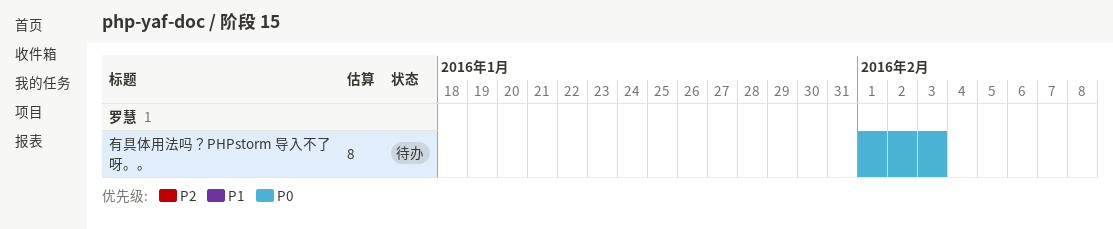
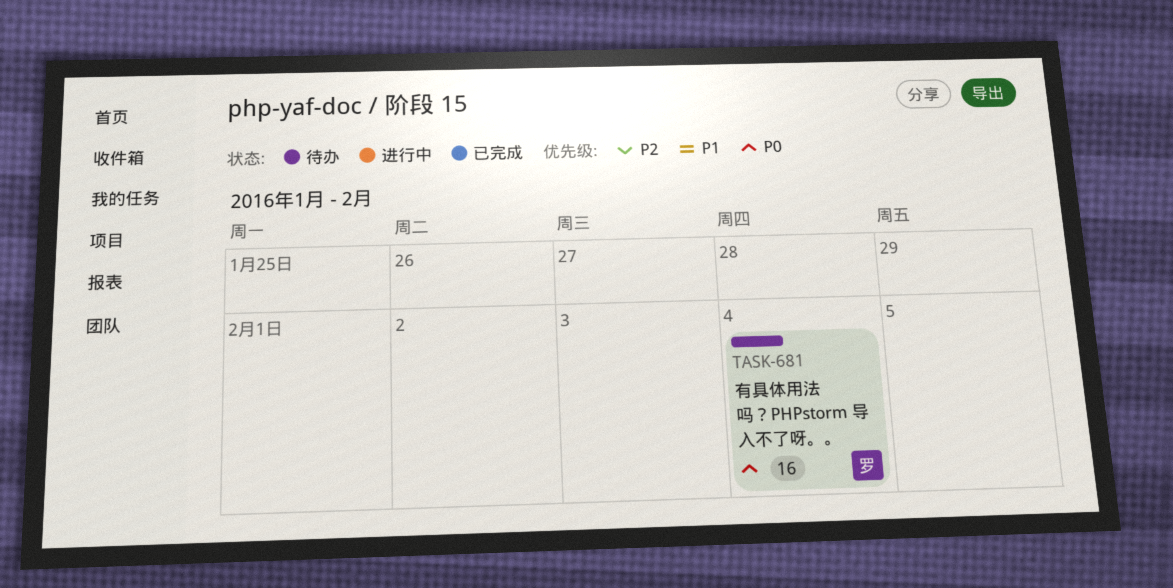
有具体用法吗？PHPstorm 导入不了呀。。, estimate: 8 -> 16
有具体用法吗？PHPstorm 导入不了呀。。, due: Feb 3 -> Feb 4

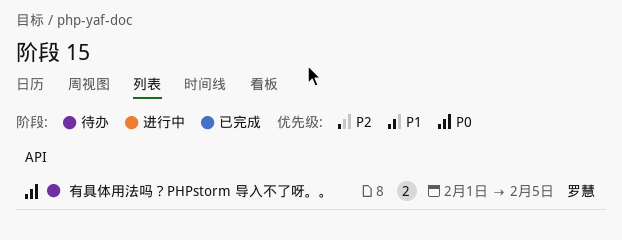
有具体用法吗？PHPstorm 导入不了呀。。, estimate: 16 -> 2
有具体用法吗？PHPstorm 导入不了呀。。, due: Feb 4 -> Feb 5

